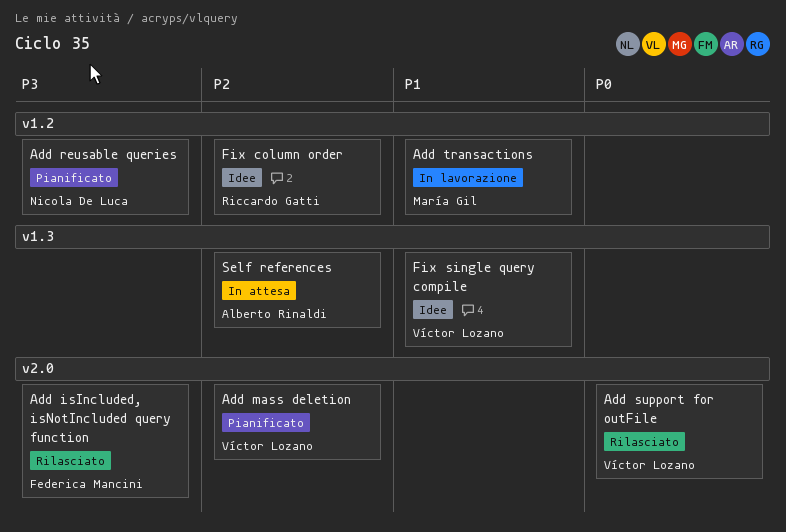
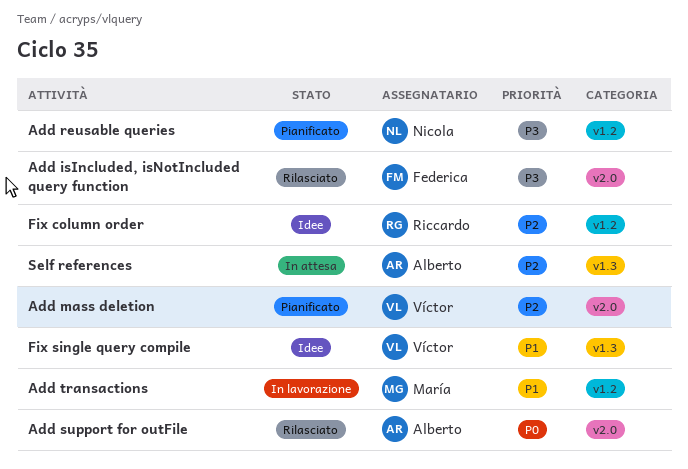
Add support for outFile, owner: Víctor Lozano -> Alberto Rinaldi

